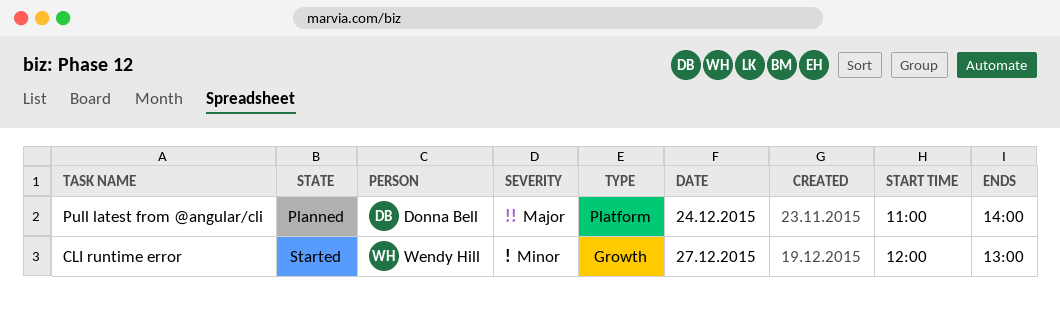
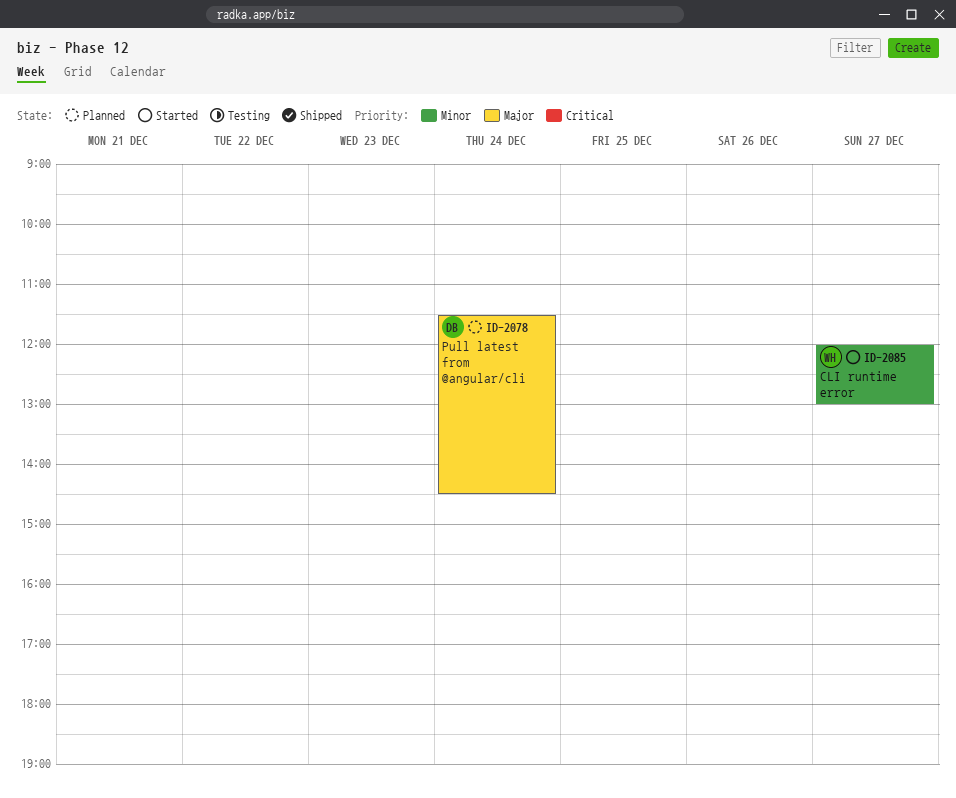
Pull latest from @angular/cli, begins: 11:00 -> 11:30
Pull latest from @angular/cli, ends: 14:00 -> 14:30

